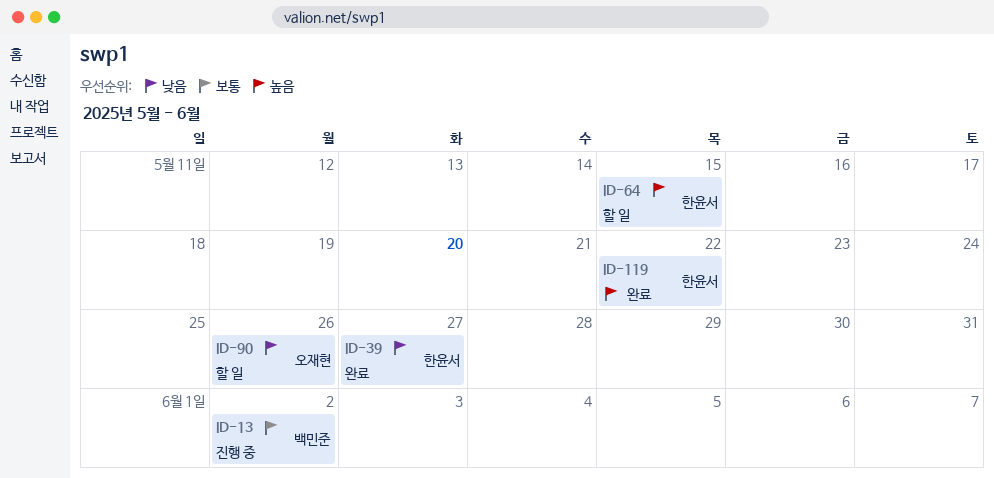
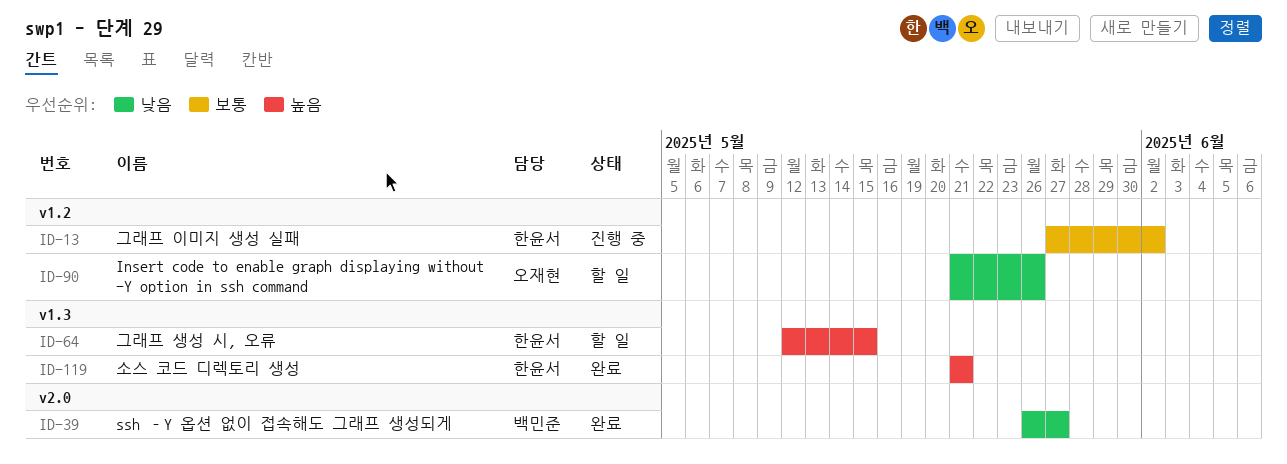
ID-13, owner: 백민준 -> 한윤서
ID-39, owner: 한윤서 -> 백민준
ID-119, due: May 22 -> May 21

